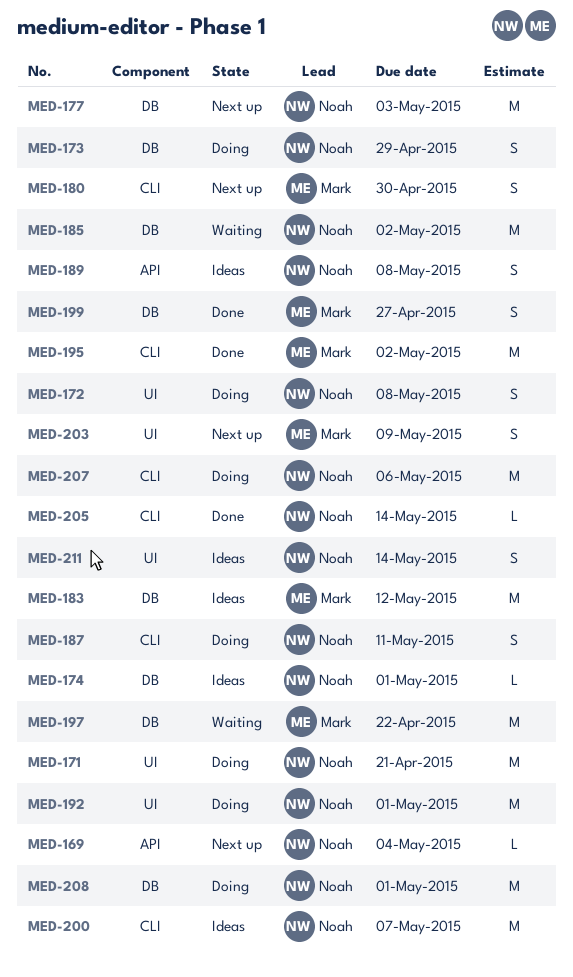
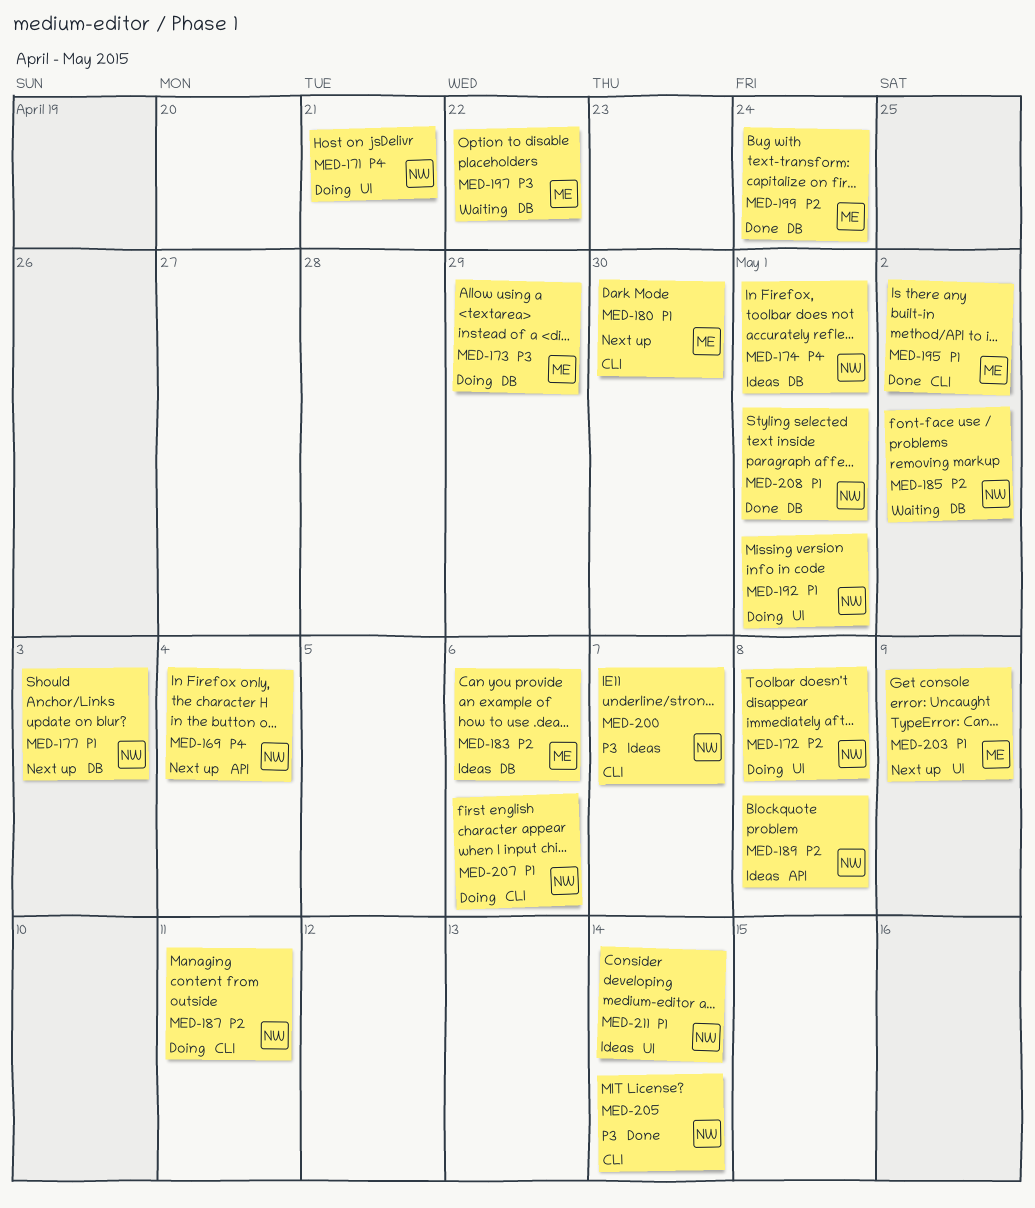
MED-173, owner: Noah -> Mark
MED-183, due: May 12 -> May 6
MED-199, due: Apr 27 -> Apr 24
MED-208, status: Doing -> Done

